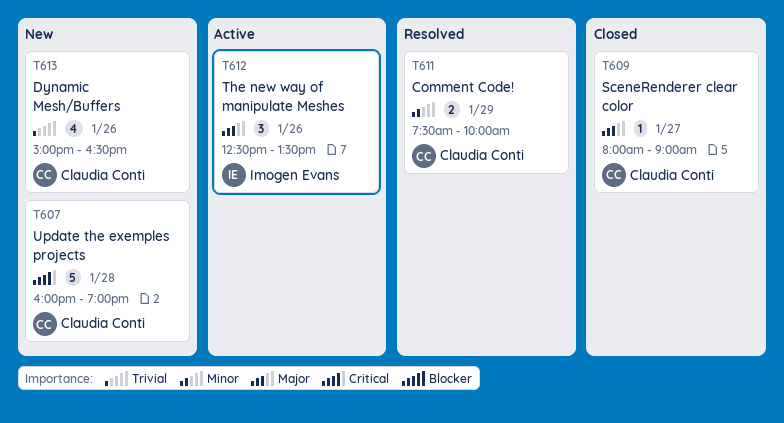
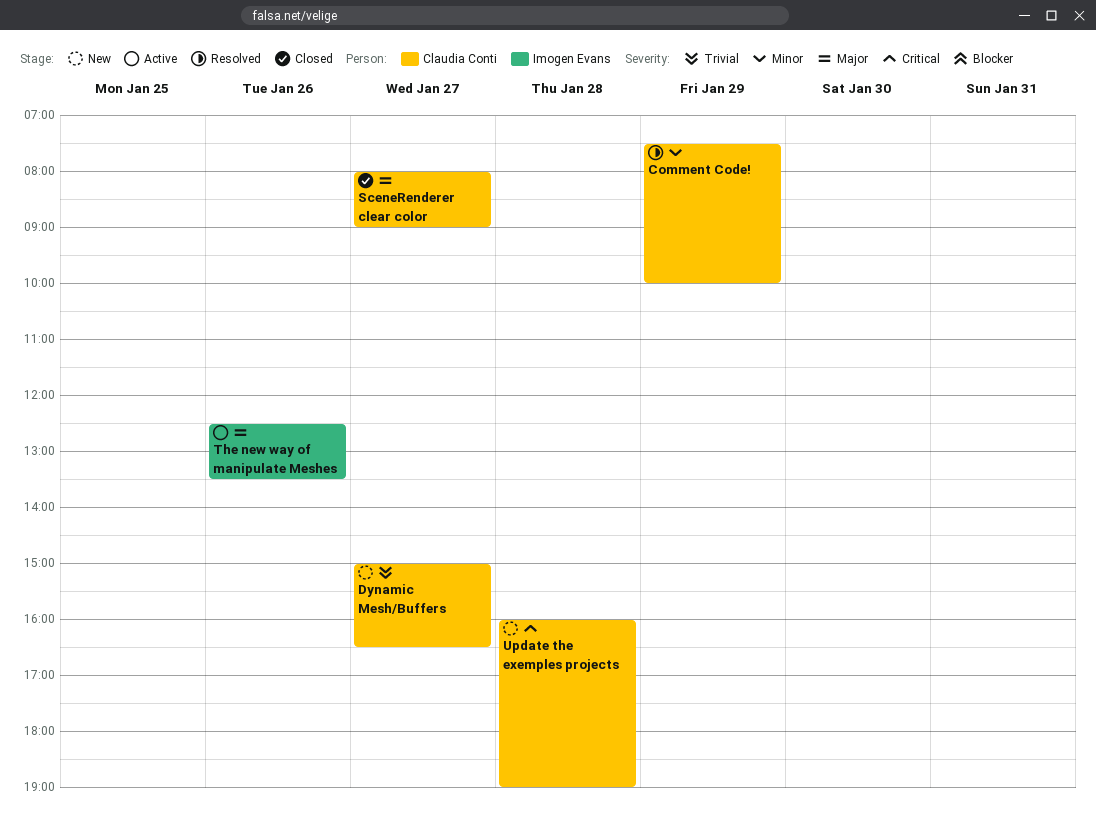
Dynamic Mesh/Buffers, day: Jan 26 -> Jan 27

